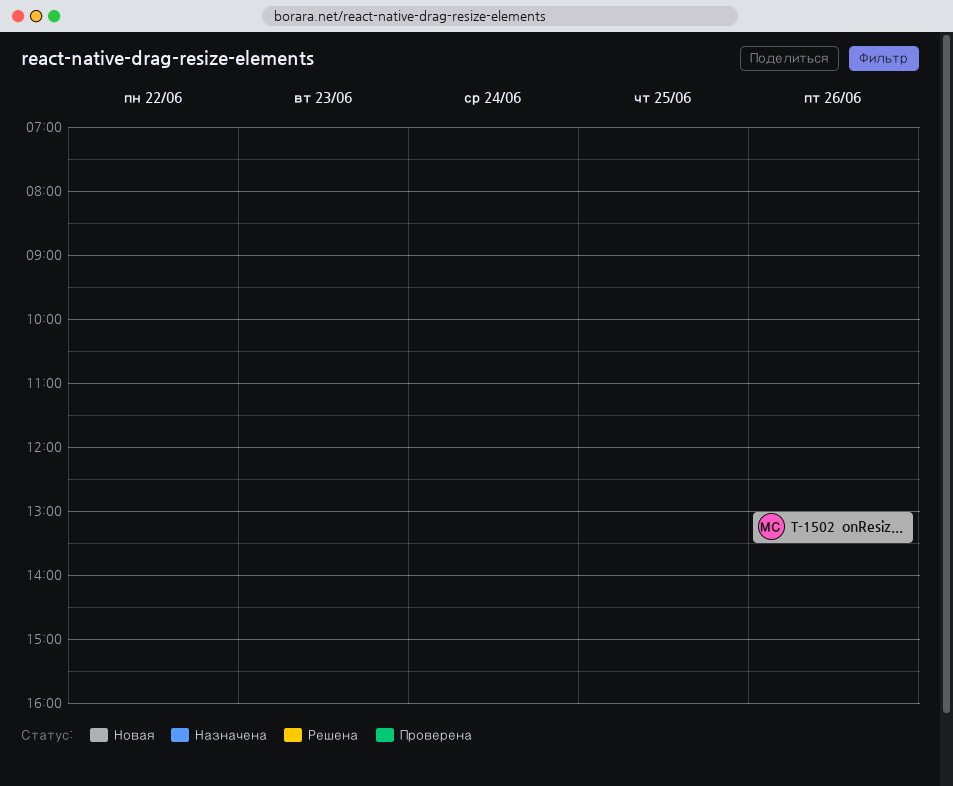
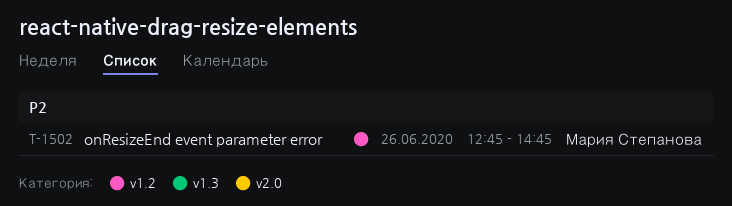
T-1502, begins: 13:00 -> 12:45
T-1502, ends: 13:30 -> 14:45

